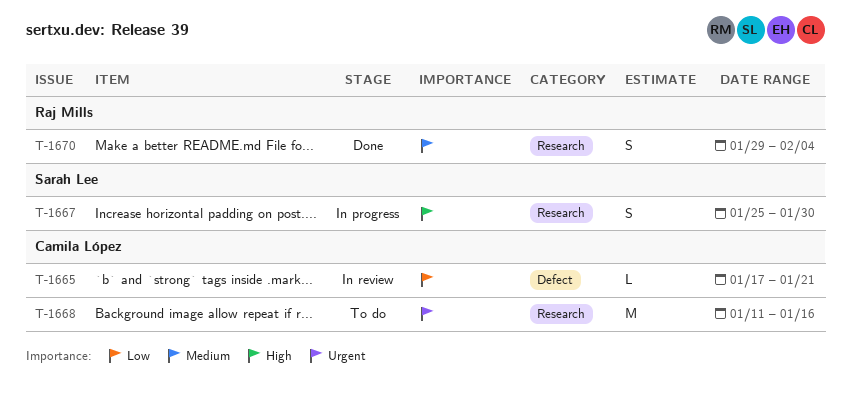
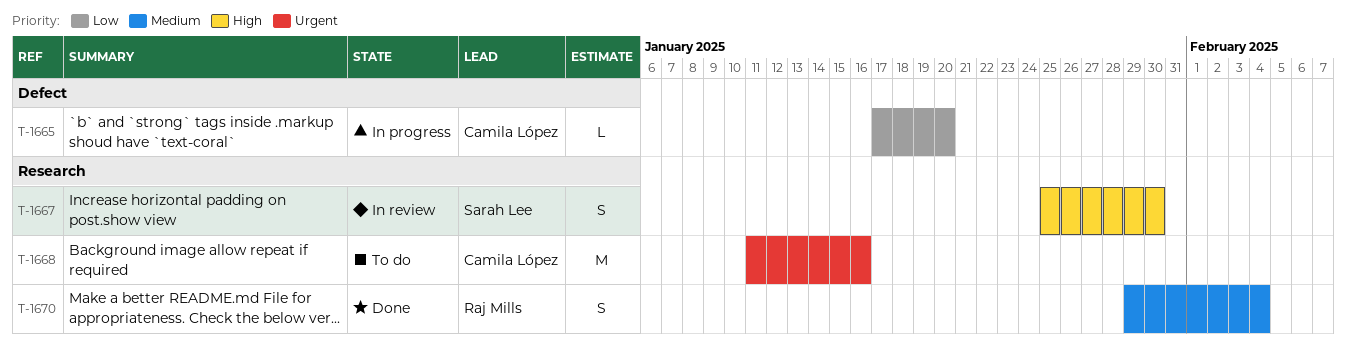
T-1665, status: In review -> In progress
T-1665, due: Jan 21 -> Jan 20
T-1667, status: In progress -> In review

